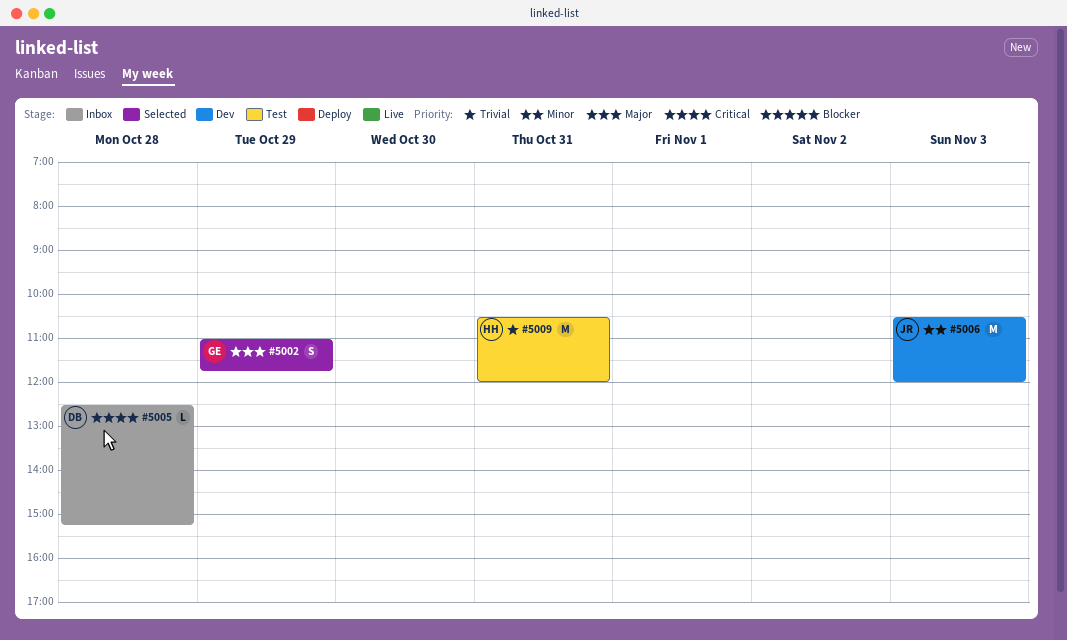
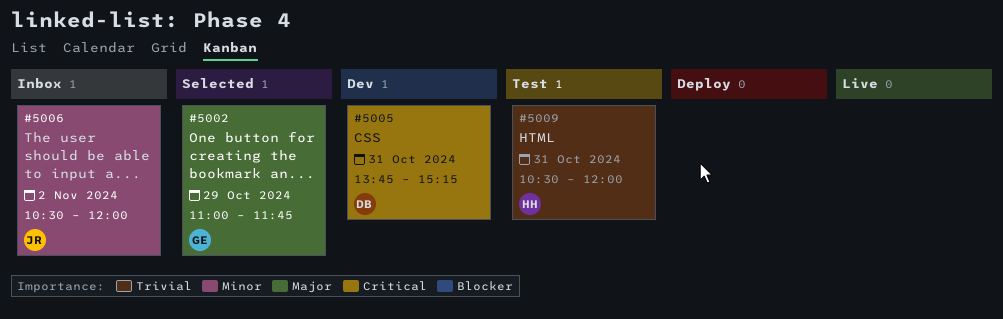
#5005, status: Inbox -> Dev
#5005, day: Oct 28 -> Oct 31
#5005, begins: 12:30 -> 13:45
#5006, status: Dev -> Inbox
#5006, day: Nov 3 -> Nov 2

